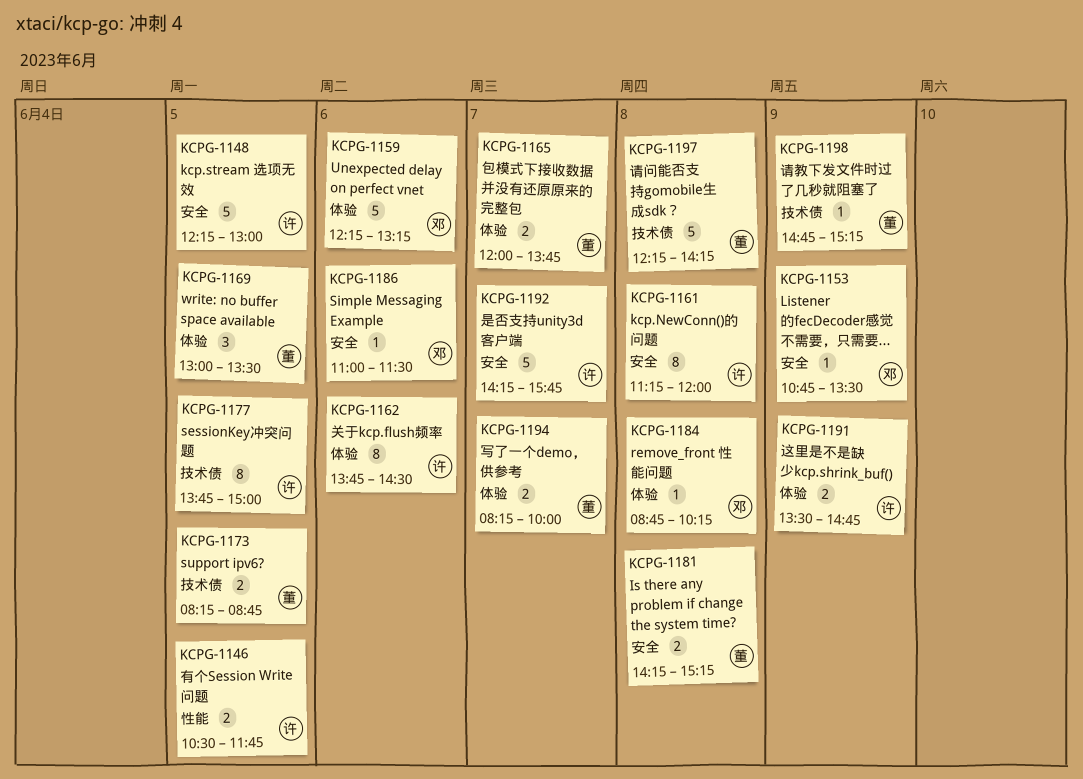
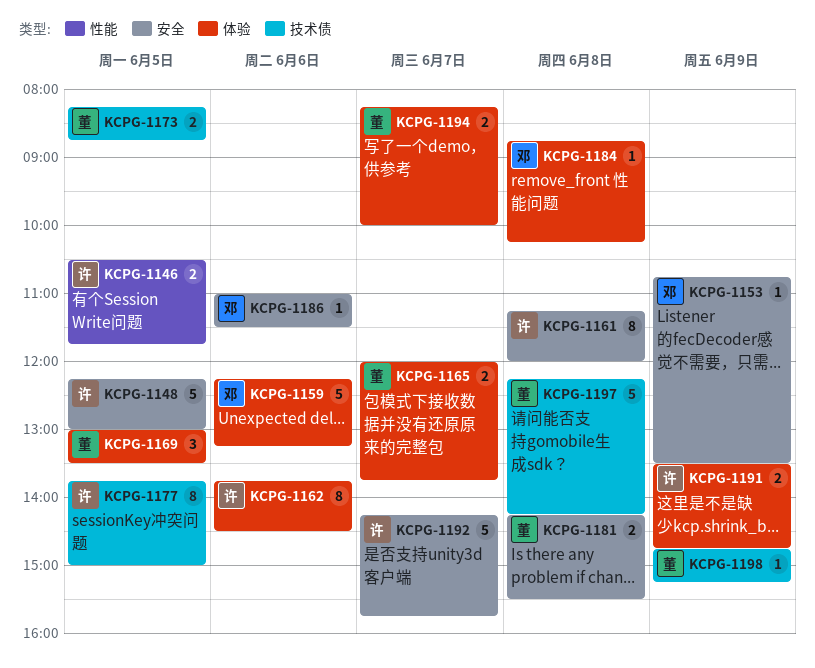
KCPG-1181, ends: 15:15 -> 15:30

